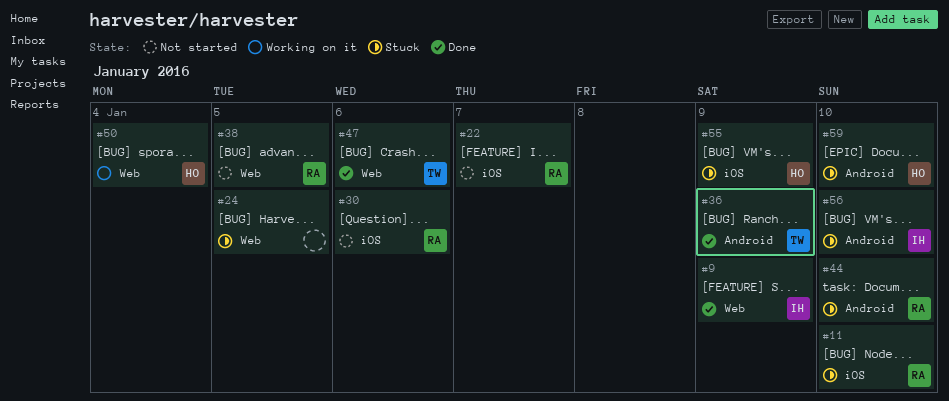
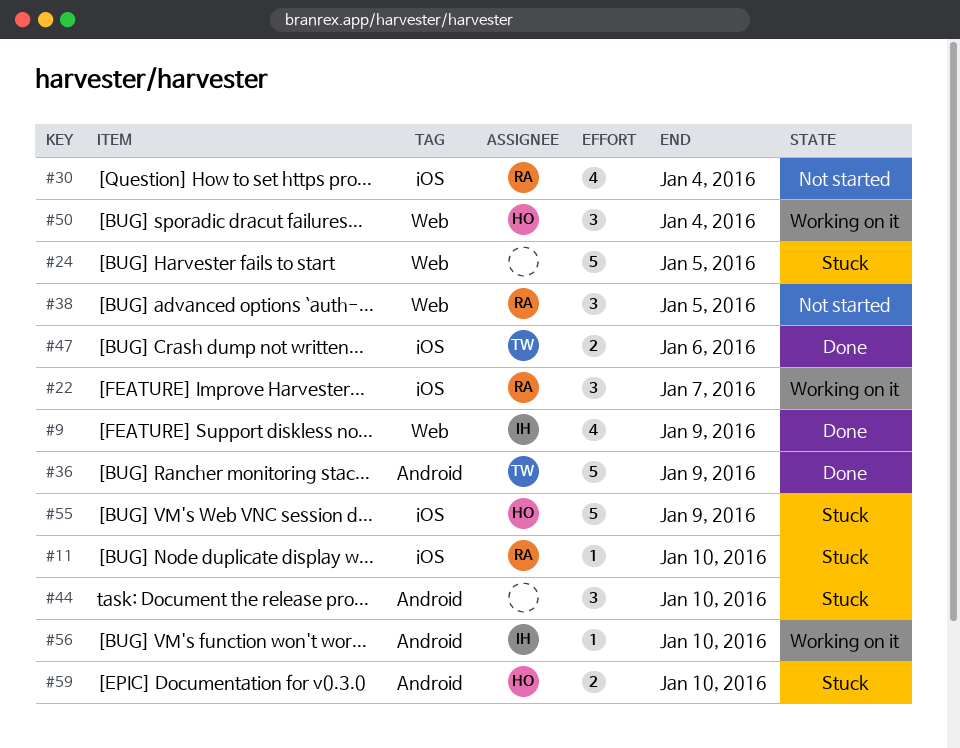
#22, status: Not started -> Working on it
#30, due: Jan 6 -> Jan 4
#44, owner: RA -> none
#47, label: Web -> iOS
#56, status: Stuck -> Working on it

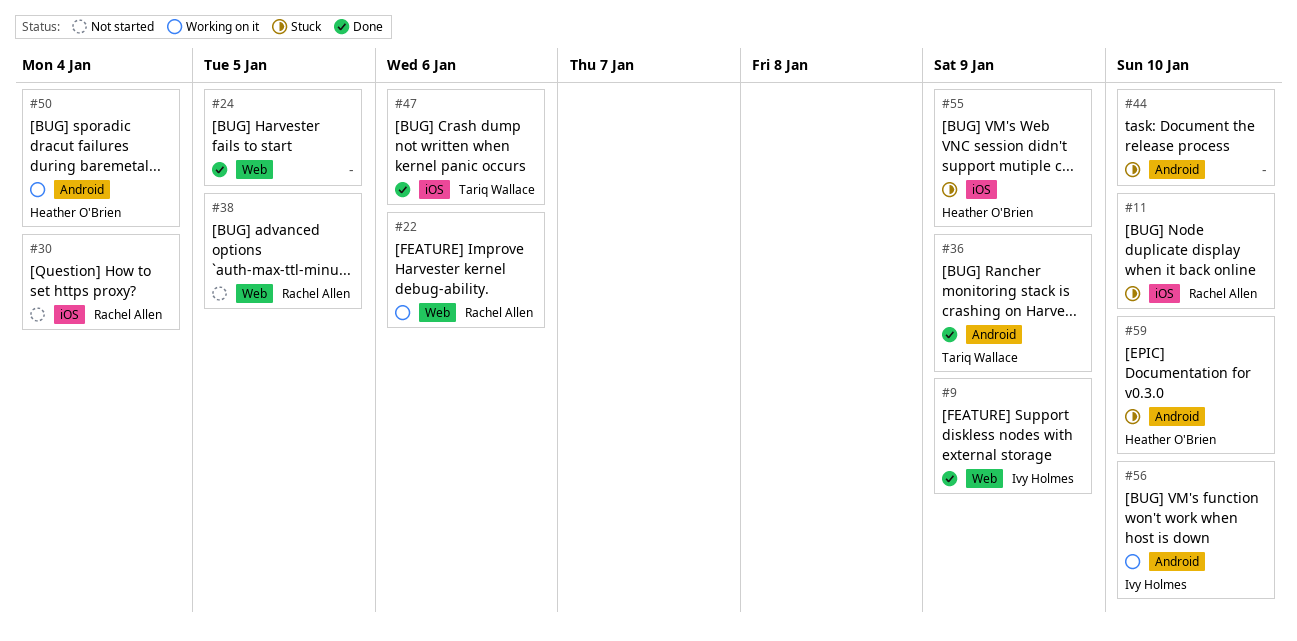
#22, label: iOS -> Web
#22, due: Jan 7 -> Jan 6
#24, status: Stuck -> Done
#50, label: Web -> Android

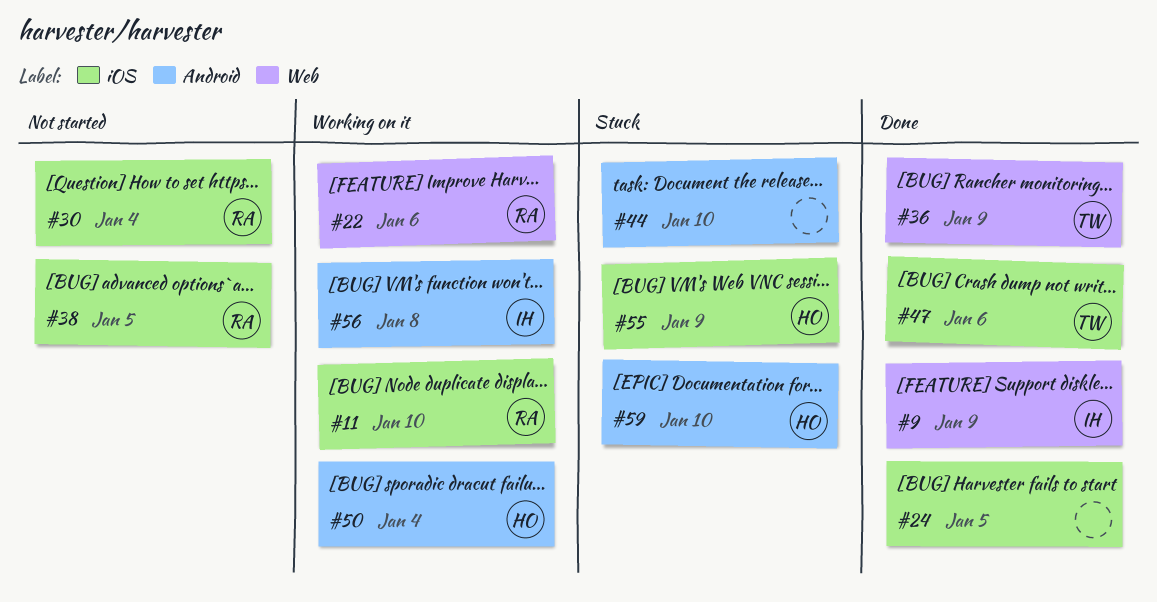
#11, status: Stuck -> Working on it
#24, label: Web -> iOS
#36, label: Android -> Web
#38, label: Web -> iOS
#56, due: Jan 10 -> Jan 8

